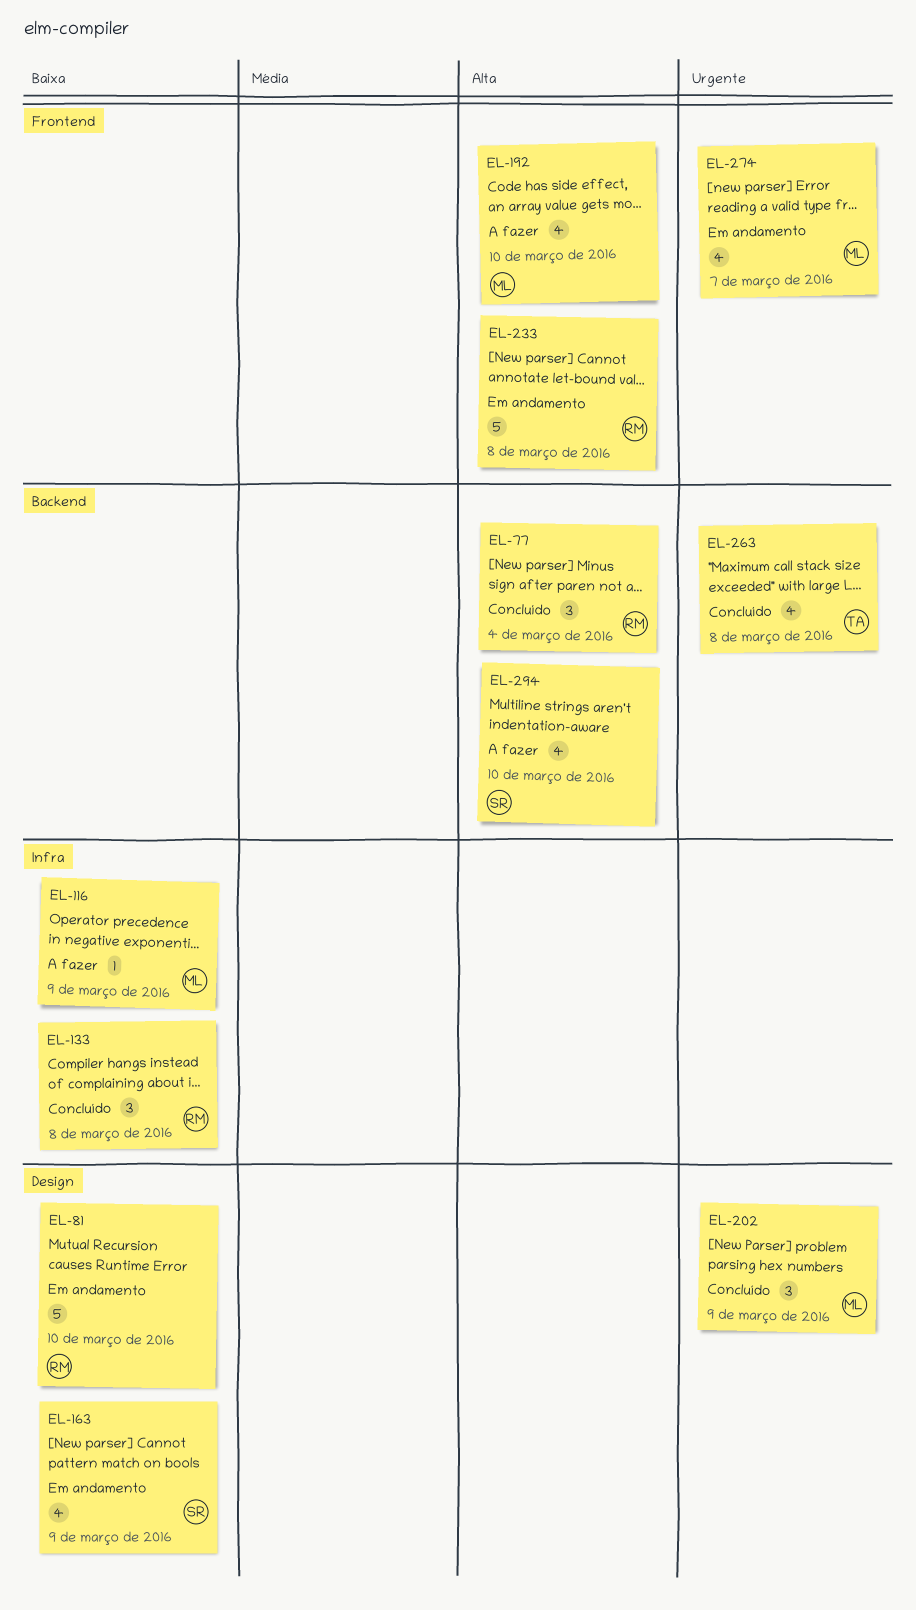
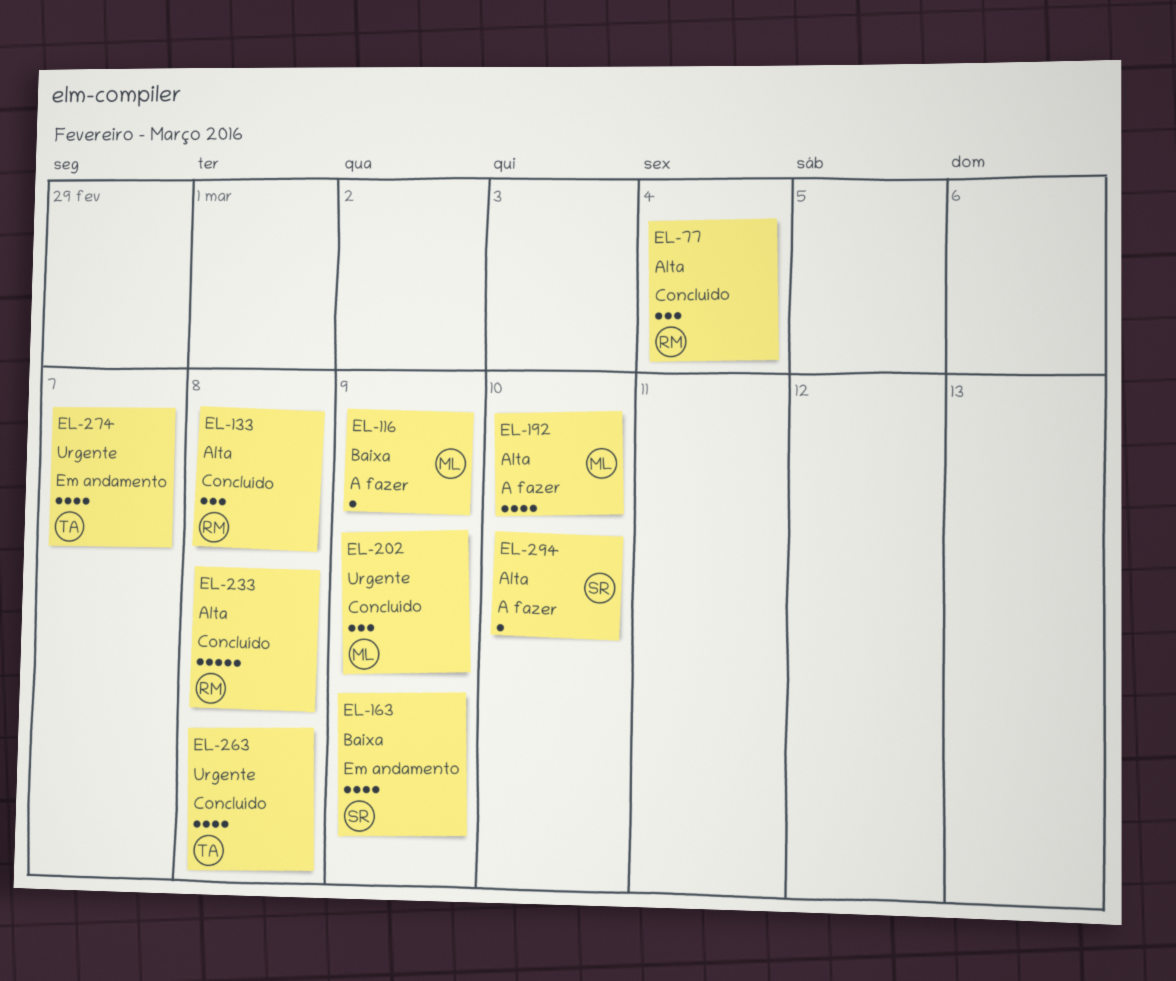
EL-81: present -> none
EL-133, priority: Baixa -> Alta
EL-233, status: Em andamento -> Concluído
EL-274, owner: ML -> TA
EL-294, estimate: 4 -> 1

